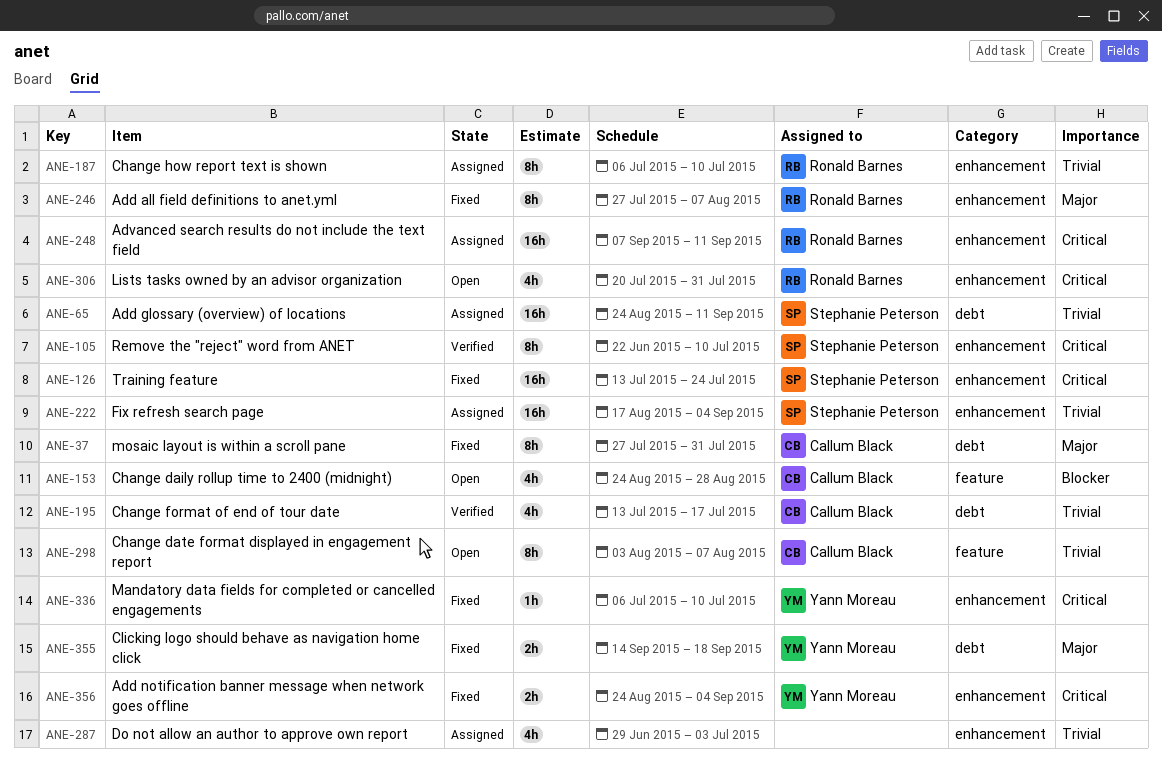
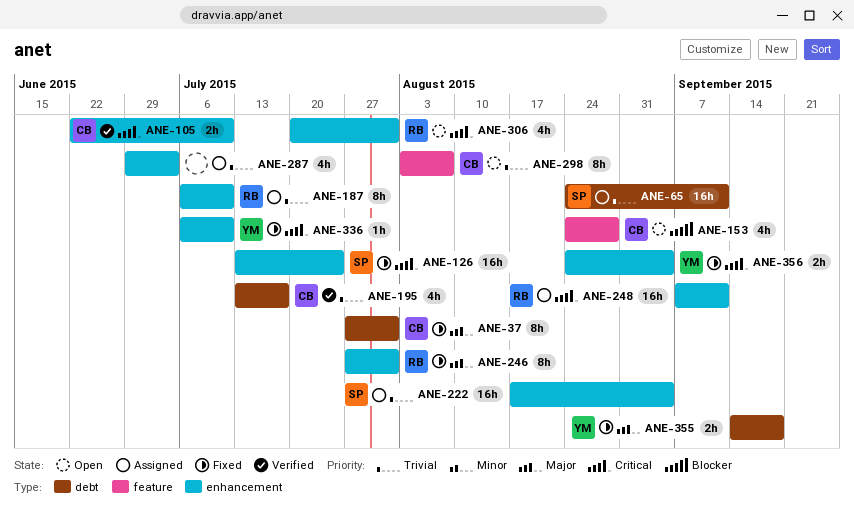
ANE-105, owner: Stephanie Peterson -> Callum Black
ANE-105, estimate: 8h -> 2h
ANE-246, due: Aug 7 -> Jul 31

